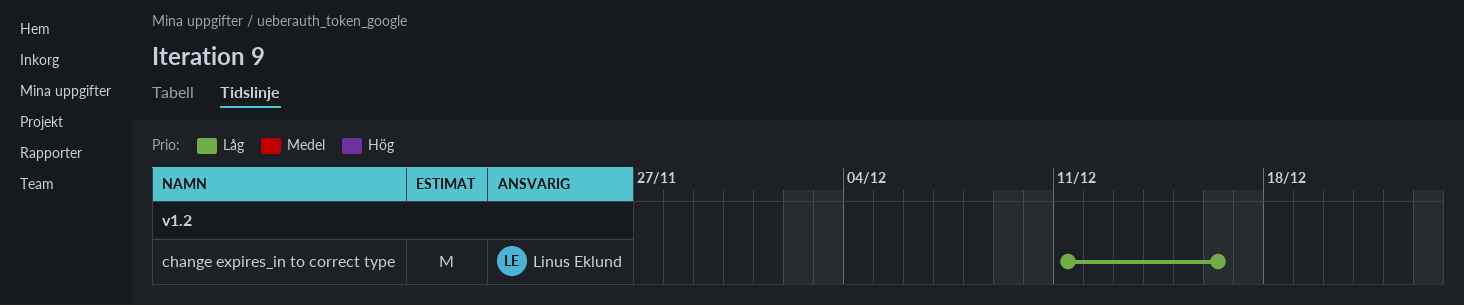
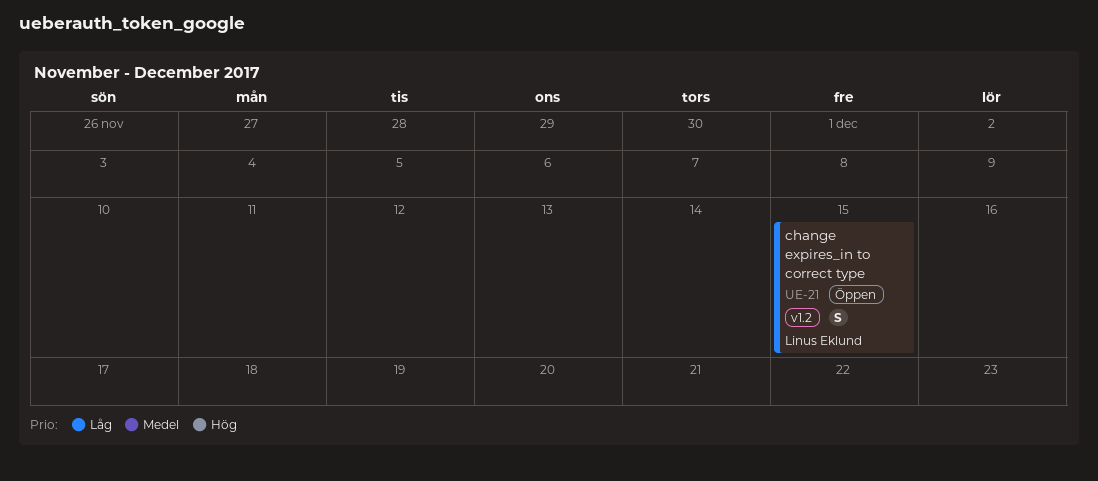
change expires_in to correct type, estimate: M -> S
change expires_in to correct type, due: Dec 16 -> Dec 15

